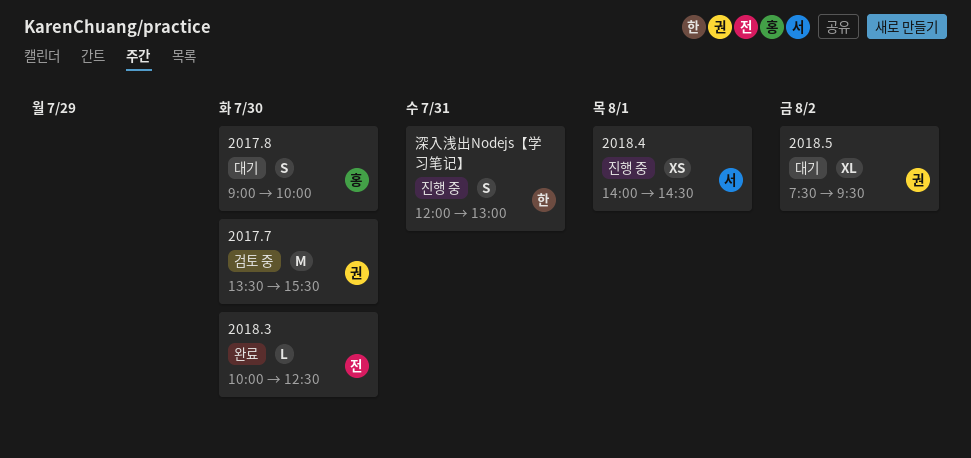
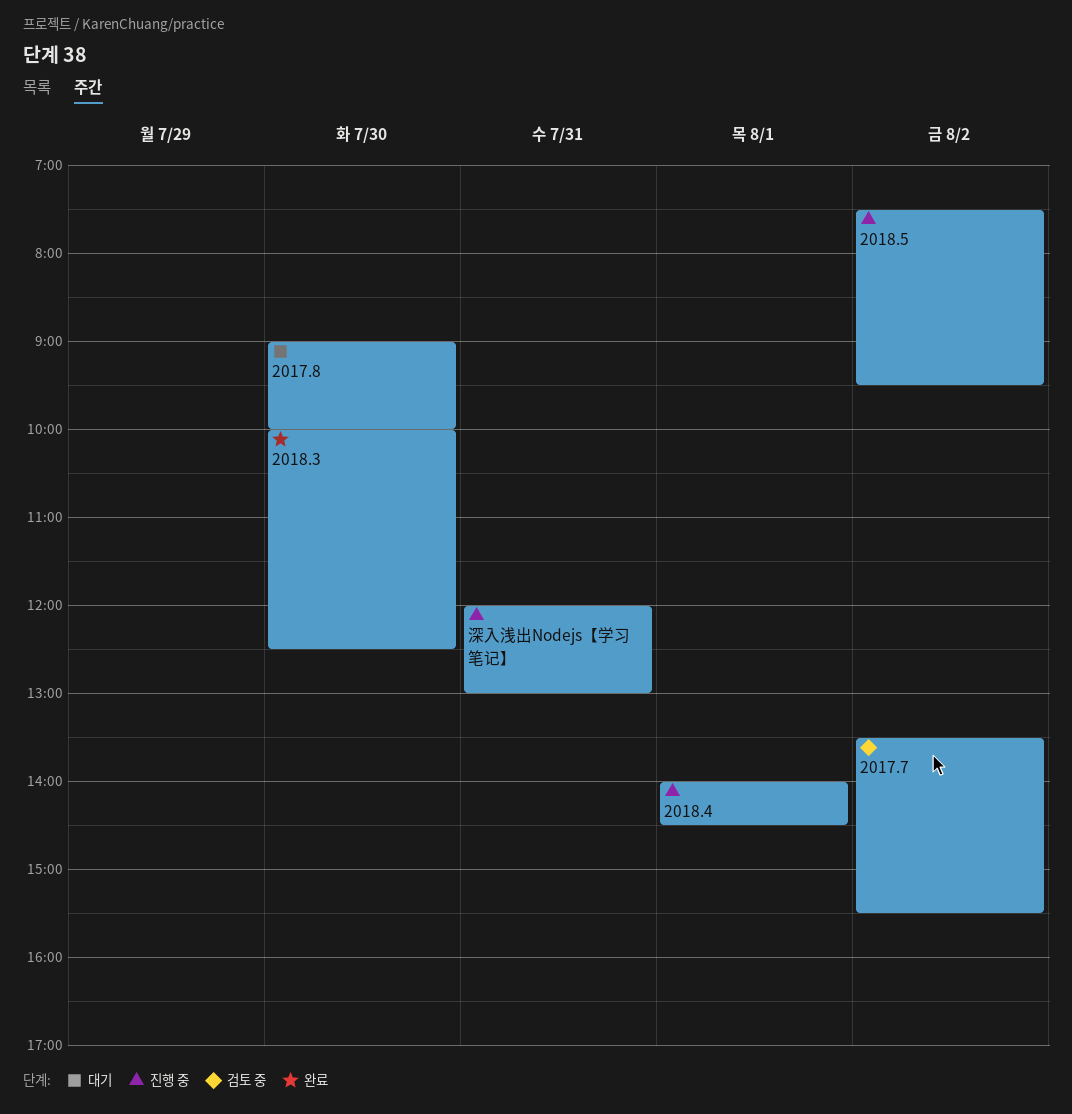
2017.7, day: Jul 30 -> Aug 2
2018.5, status: 대기 -> 진행 중

